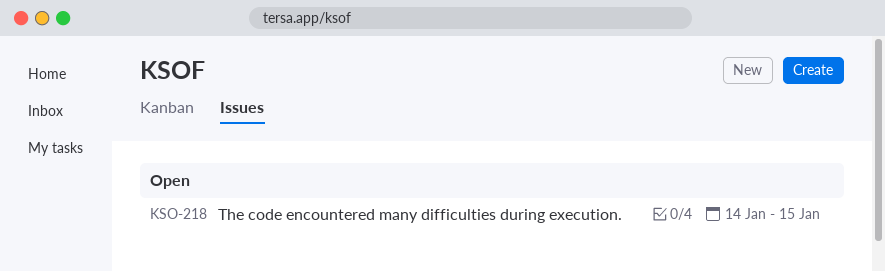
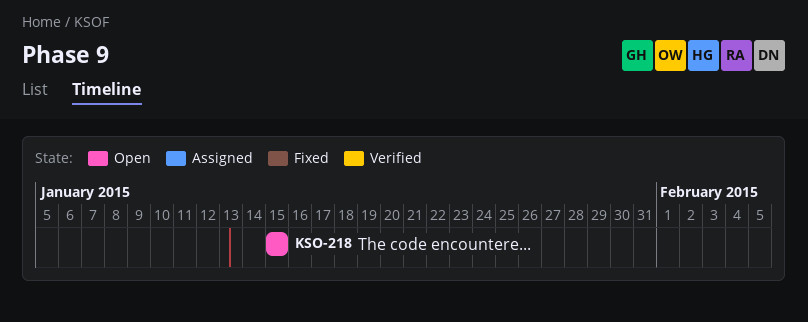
KSO-218, start: Jan 14 -> Jan 15

